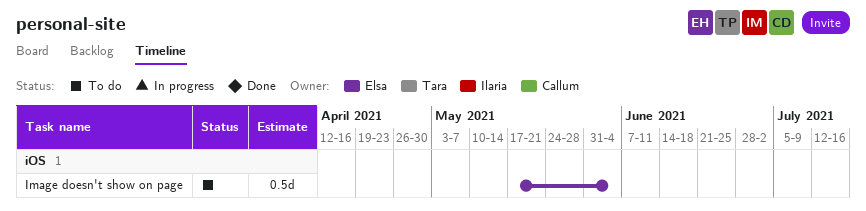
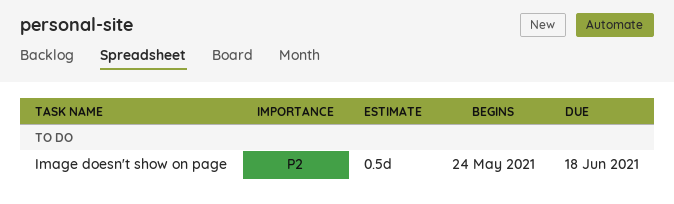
Image doesn't show on page, start: May 17 -> May 24
Image doesn't show on page, due: Jun 4 -> Jun 18

